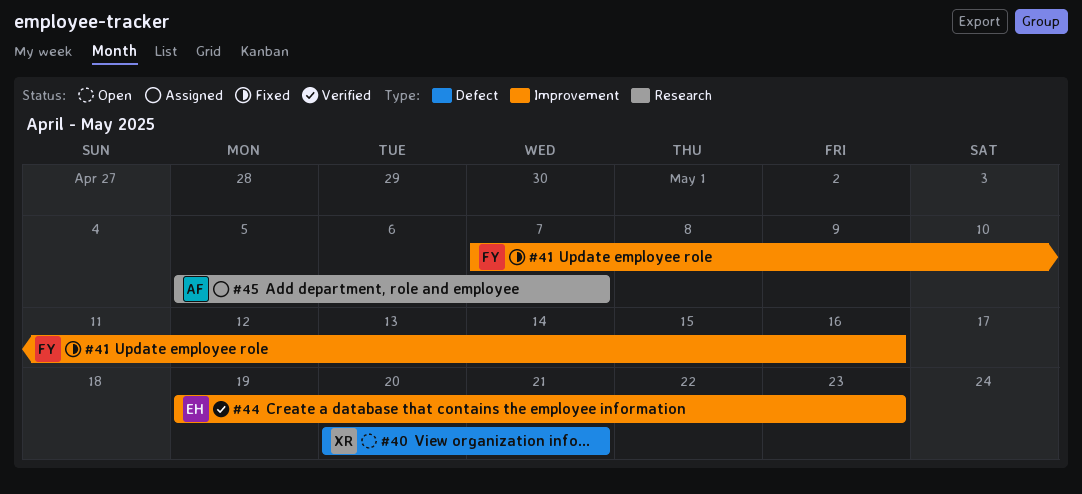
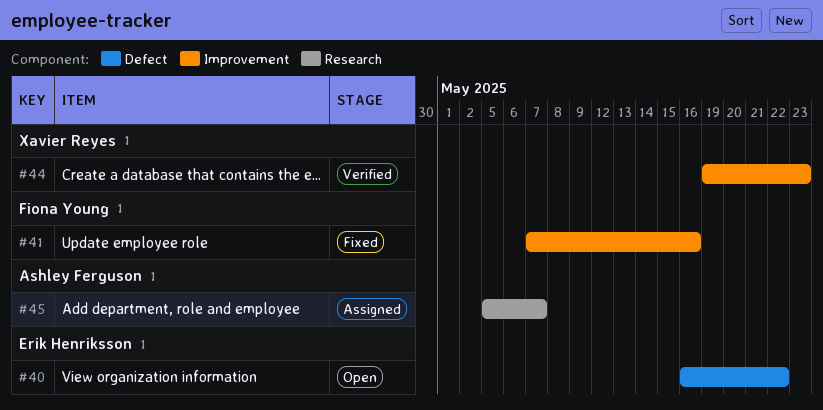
#40, owner: Xavier Reyes -> Erik Henriksson
#40, start: May 20 -> May 16
#40, due: May 21 -> May 22
#44, owner: Erik Henriksson -> Xavier Reyes

